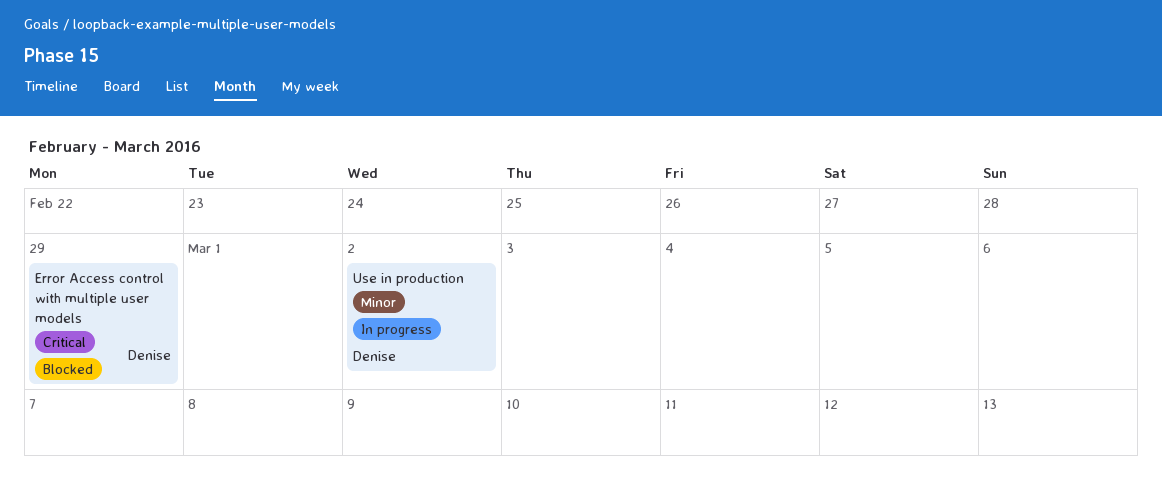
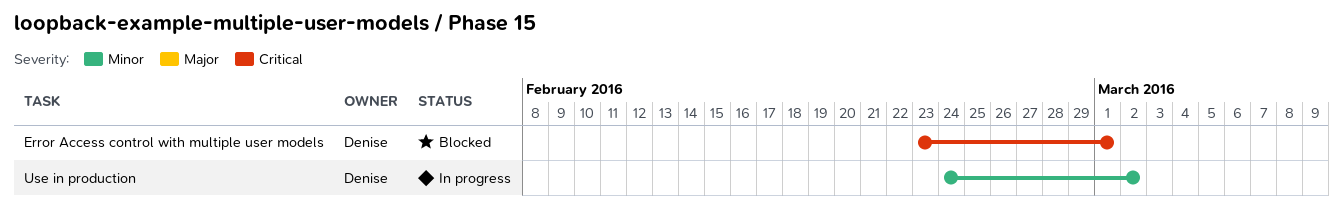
Error Access control with multiple user models, due: Feb 29 -> Mar 1

